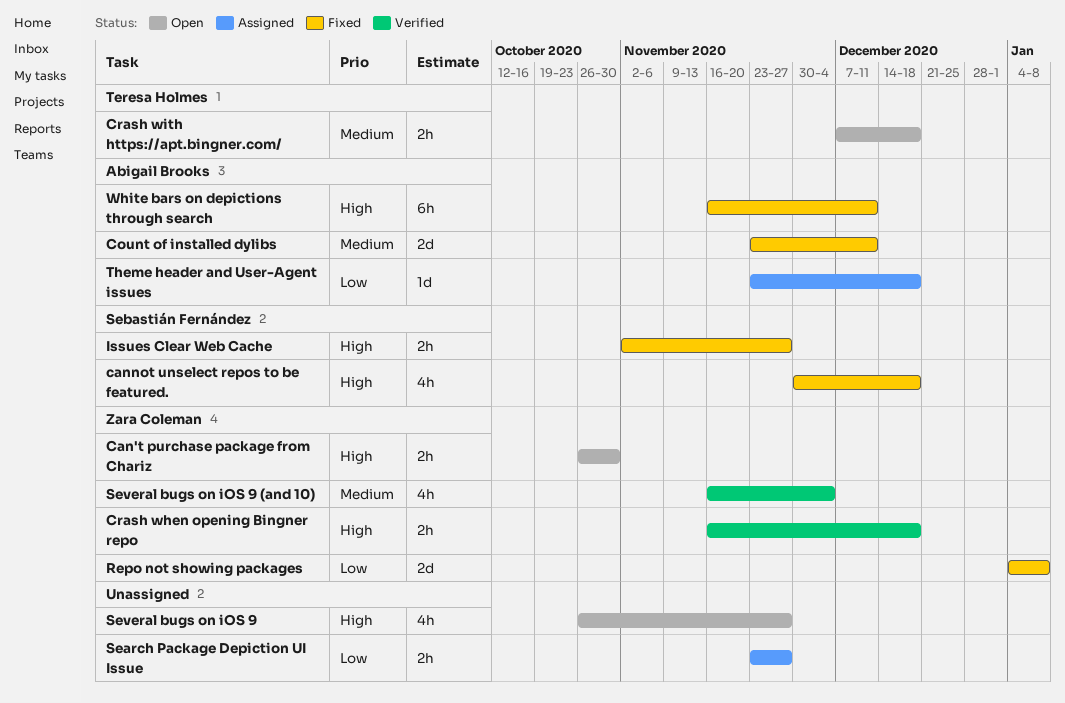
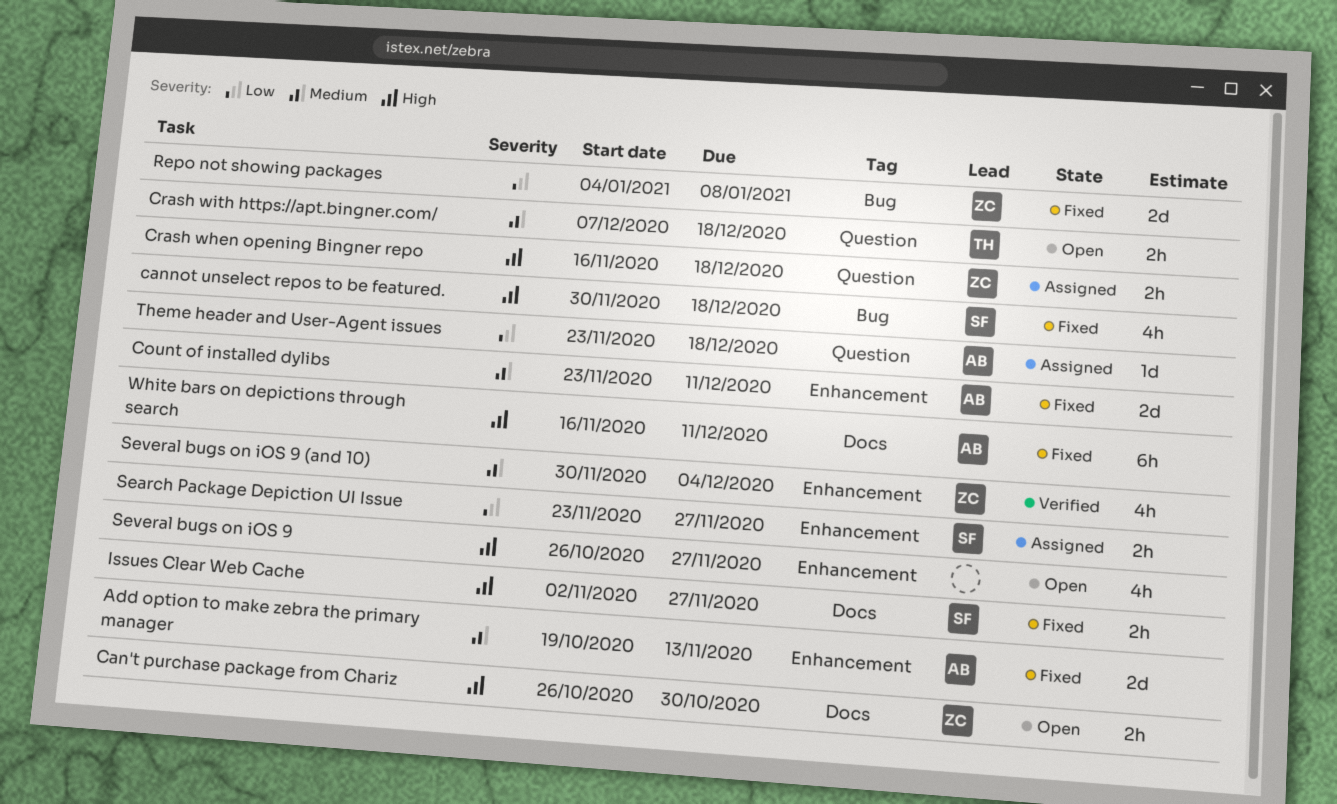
Add option to make zebra the primary manager: none -> present
Crash when opening Bingner repo, status: Verified -> Assigned
Search Package Depiction UI Issue, owner: none -> Sebastián Fernández
Several bugs on iOS 9 (and 10), start: Nov 16 -> Nov 30

